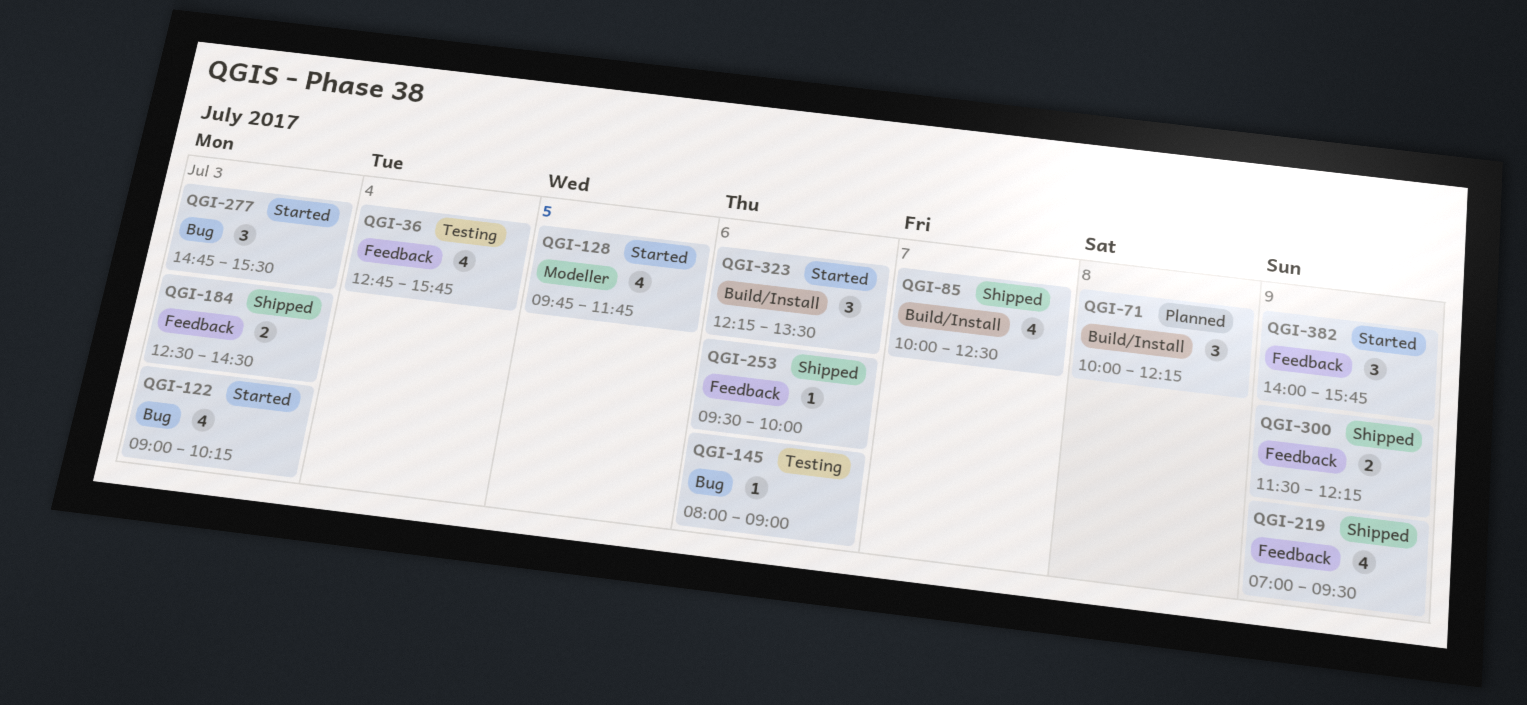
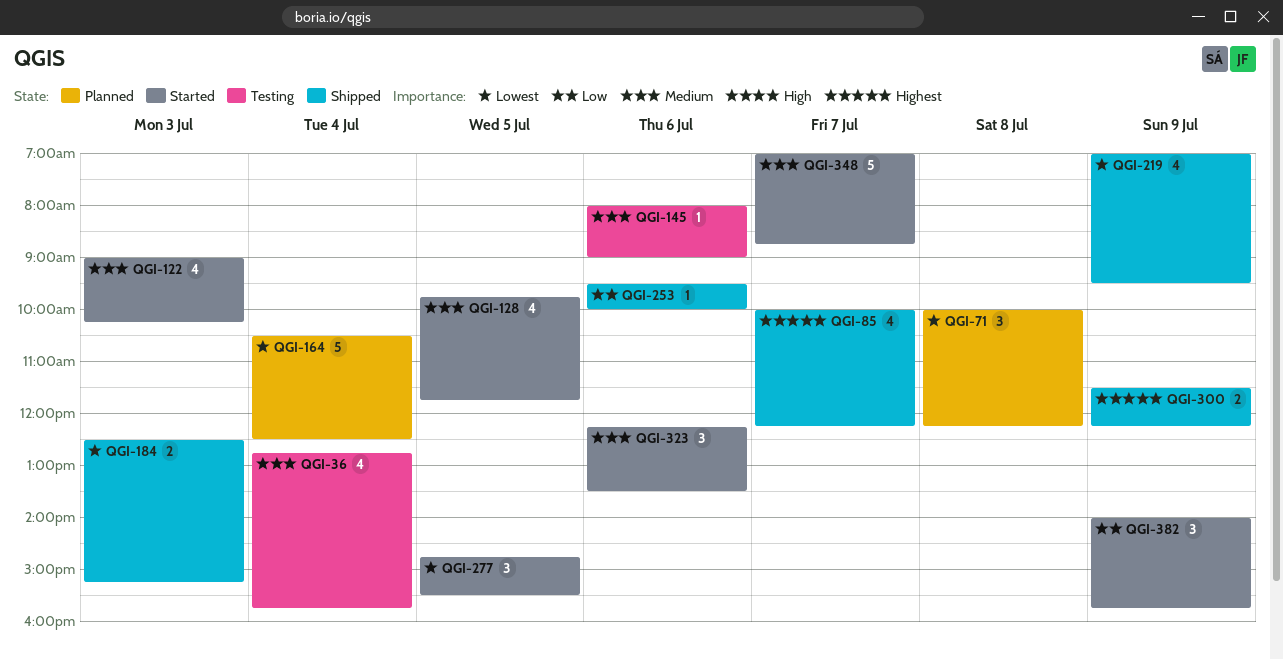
QGI-85, ends: 12:30 -> 12:15
QGI-164: none -> present
QGI-184, ends: 14:30 -> 15:15
QGI-277, day: Jul 3 -> Jul 5
QGI-348: none -> present

